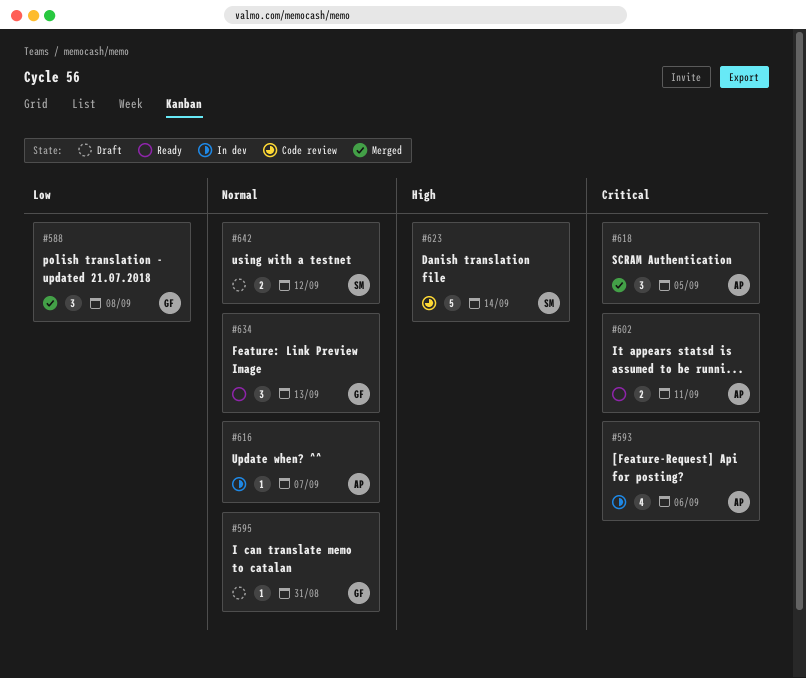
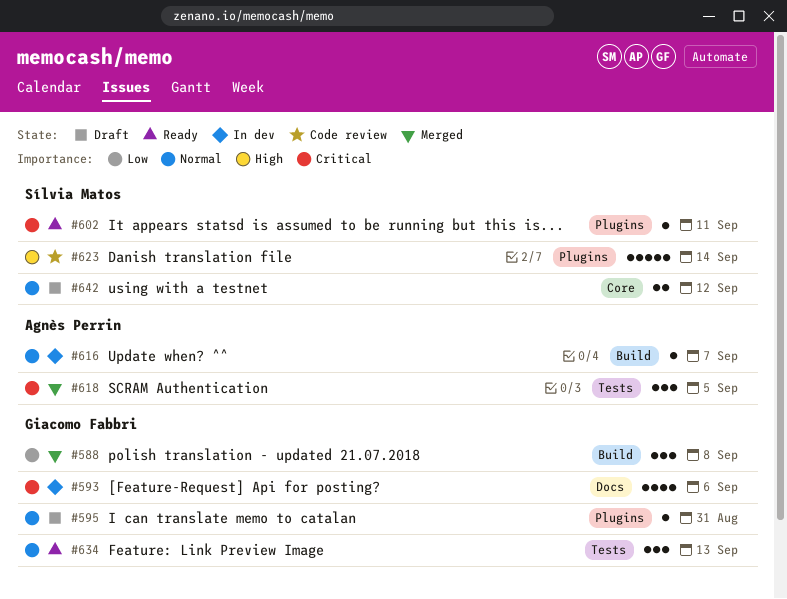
#593, owner: Agnès Perrin -> Giacomo Fabbri
#602, owner: Agnès Perrin -> Sílvia Matos
#602, estimate: 2 -> 1

